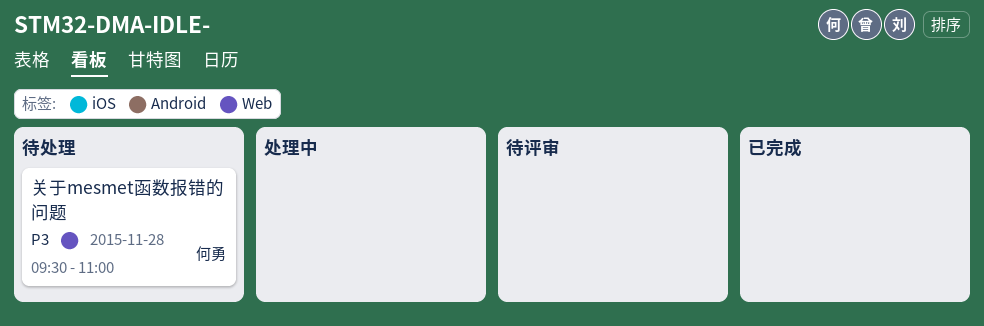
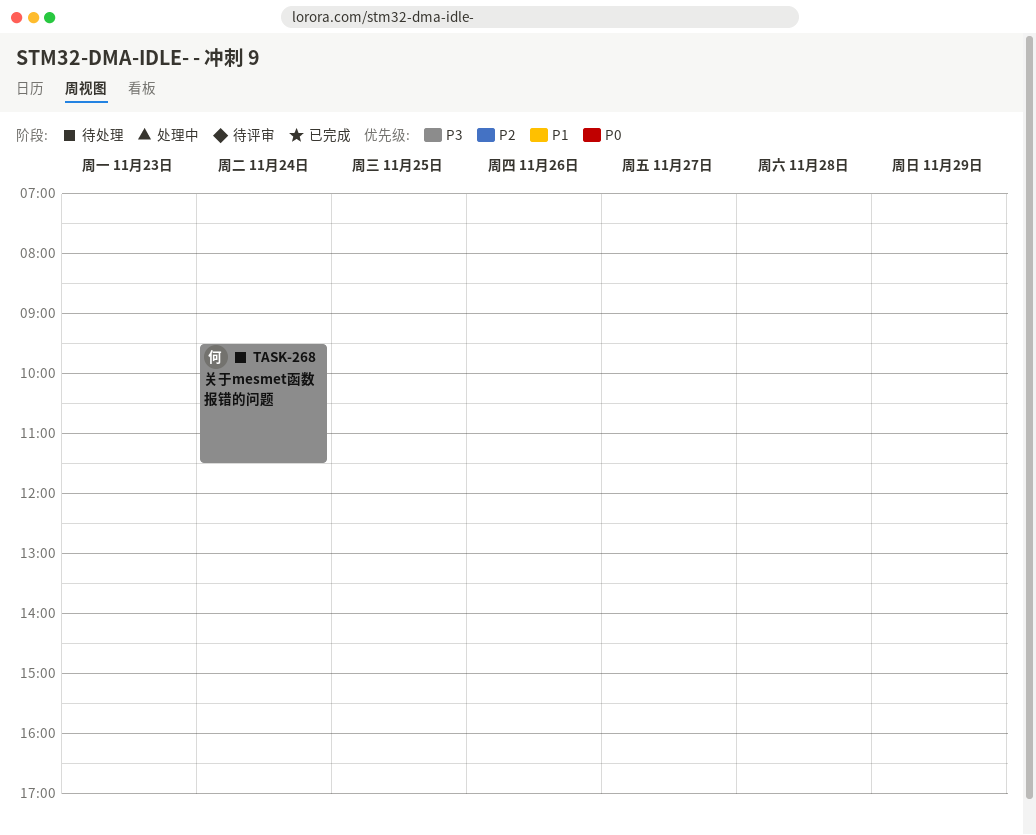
关于mesmet函数报错的问题, day: Nov 28 -> Nov 24
关于mesmet函数报错的问题, ends: 11:00 -> 11:30

